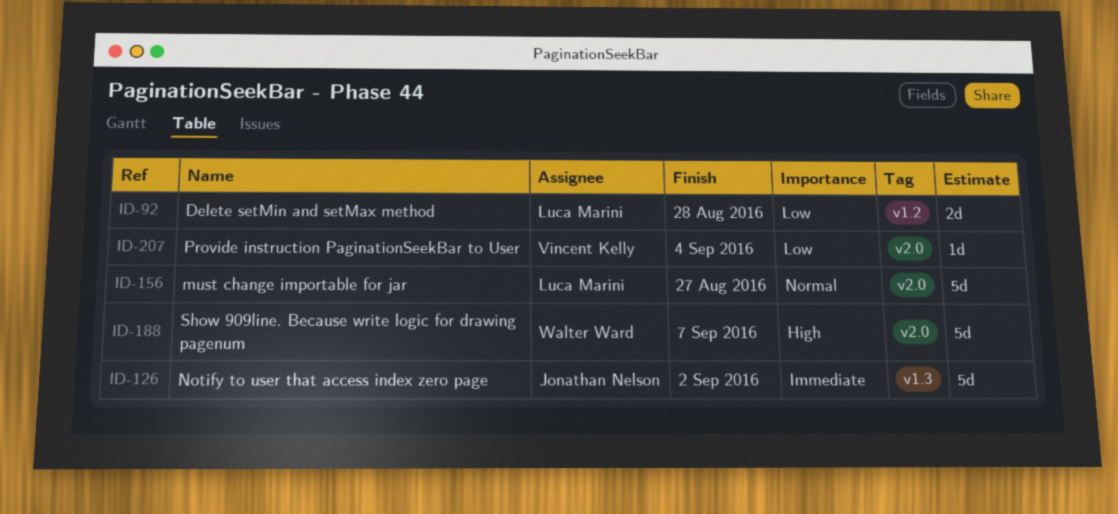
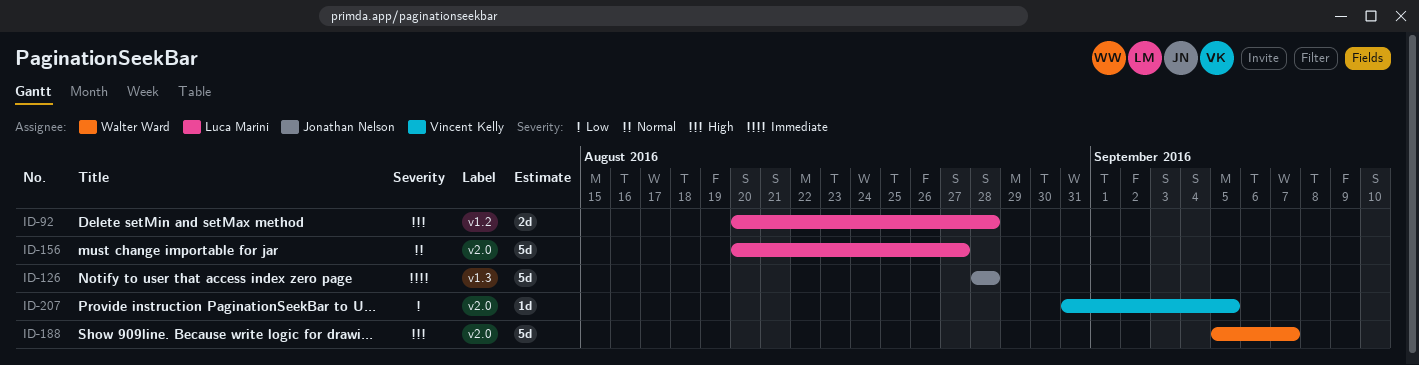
ID-92, priority: Low -> High
ID-126, due: Sep 2 -> Aug 28
ID-207, due: Sep 4 -> Sep 5

